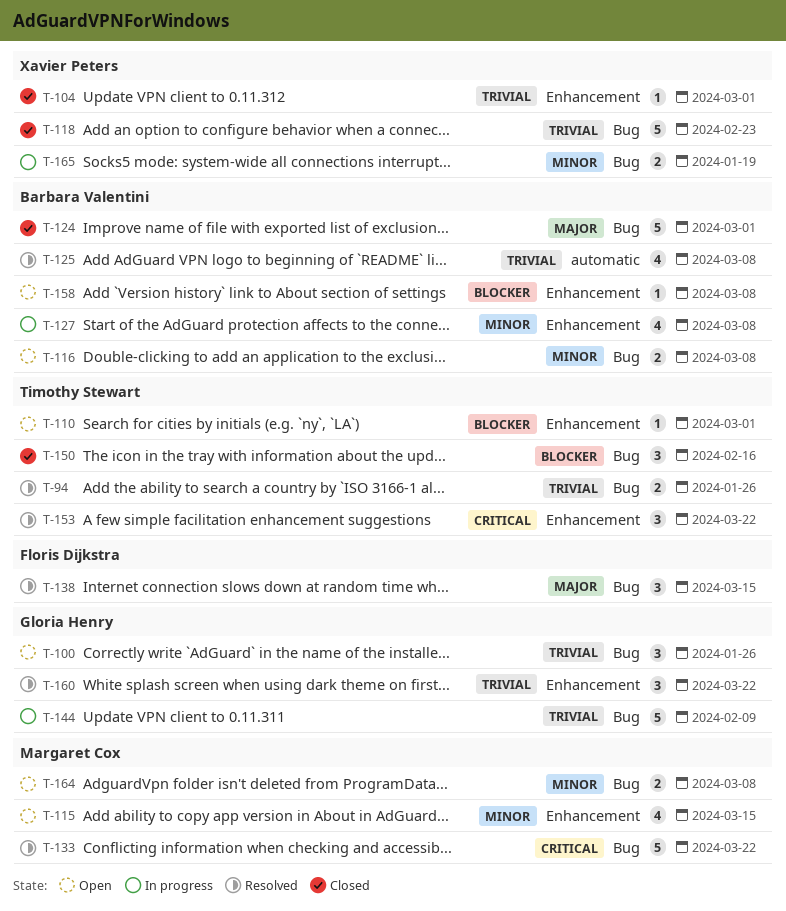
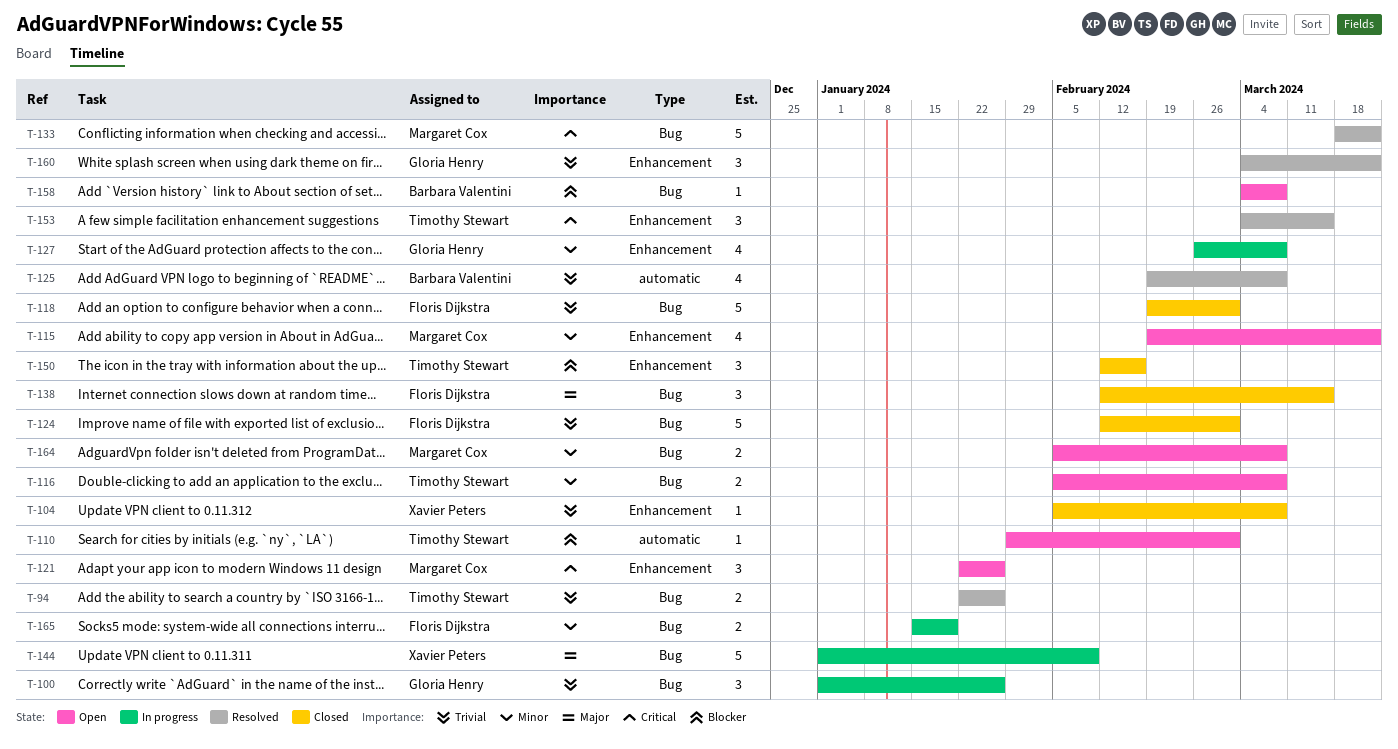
T-100, status: Open -> In progress
T-104, due: Mar 1 -> Mar 8
T-110, label: Enhancement -> automatic
T-115, due: Mar 15 -> Mar 22
T-116, owner: Barbara Valentini -> Timothy Stewart
T-118, owner: Xavier Peters -> Floris Dijkstra
T-118, due: Feb 23 -> Mar 1
T-121: none -> present
T-124, owner: Barbara Valentini -> Floris Dijkstra
T-124, priority: Major -> Trivial
T-127, owner: Barbara Valentini -> Gloria Henry
T-138, status: Resolved -> Closed
T-144, owner: Gloria Henry -> Xavier Peters
T-144, priority: Trivial -> Major
T-150, label: Bug -> Enhancement
T-153, due: Mar 22 -> Mar 15
T-158, label: Enhancement -> Bug
T-165, owner: Xavier Peters -> Floris Dijkstra

